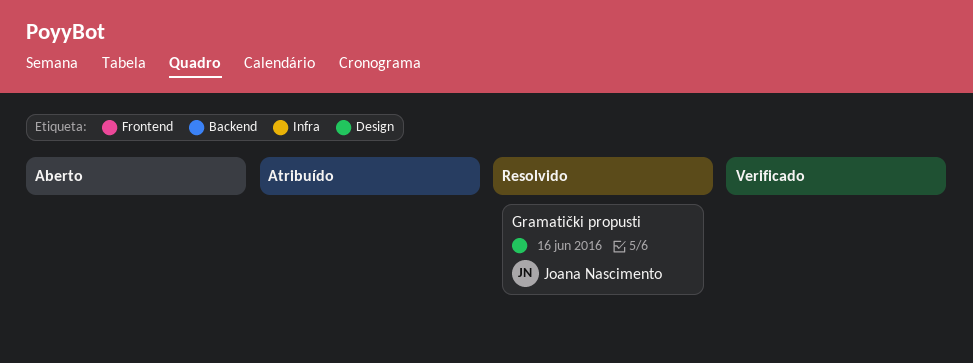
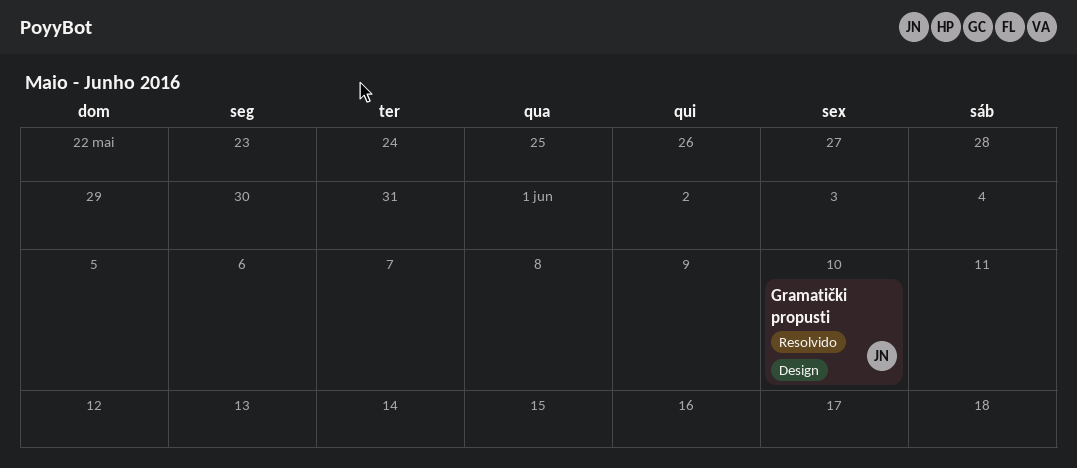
Gramatički propusti, due: Jun 16 -> Jun 10

